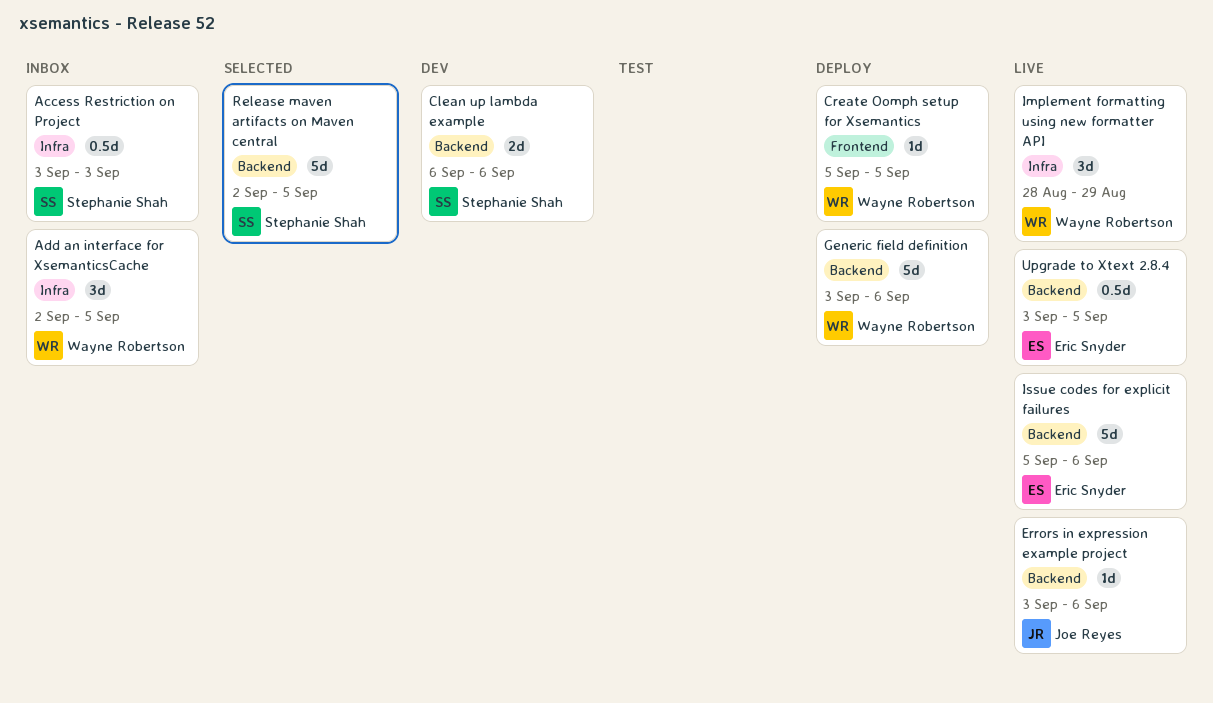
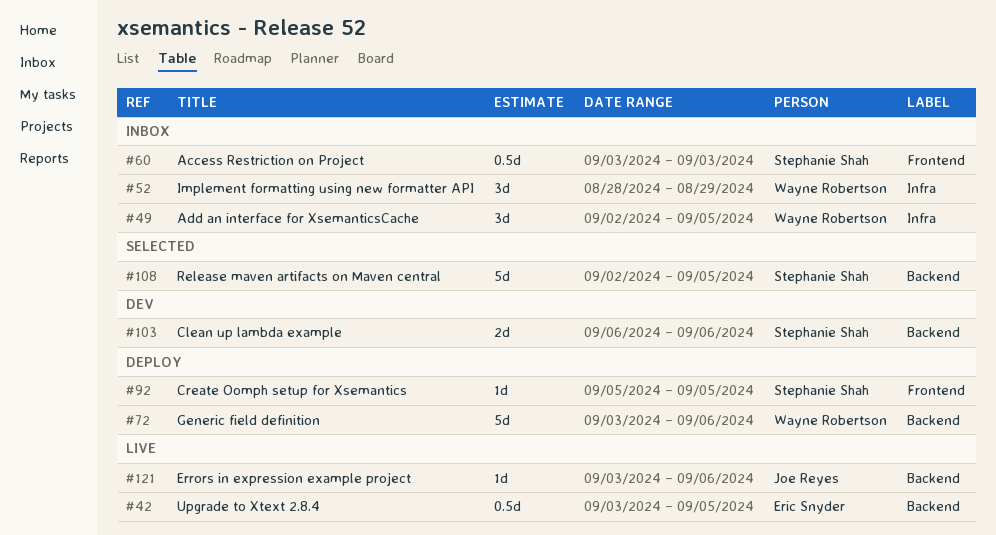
Access Restriction on Project, label: Infra -> Frontend
Create Oomph setup for Xsemantics, owner: Wayne Robertson -> Stephanie Shah
Implement formatting using new formatter API, status: Live -> Inbox
Issue codes for explicit failures: present -> none

